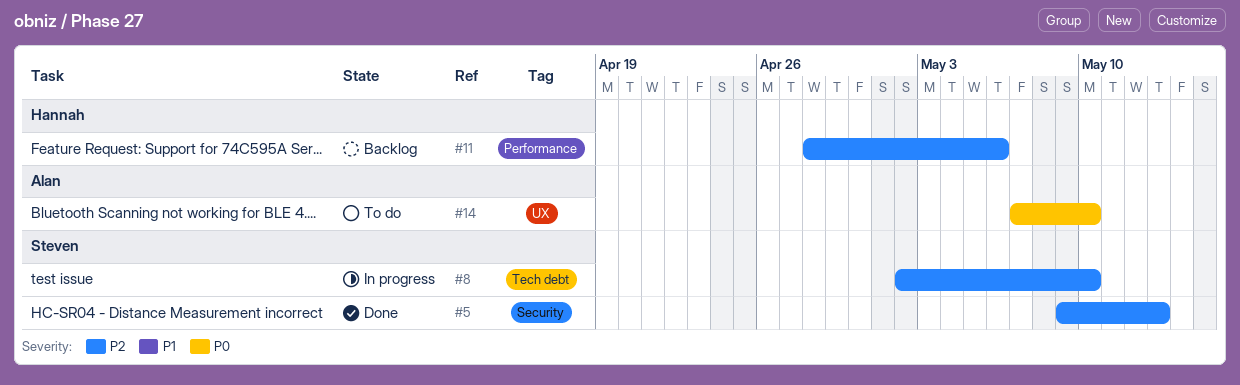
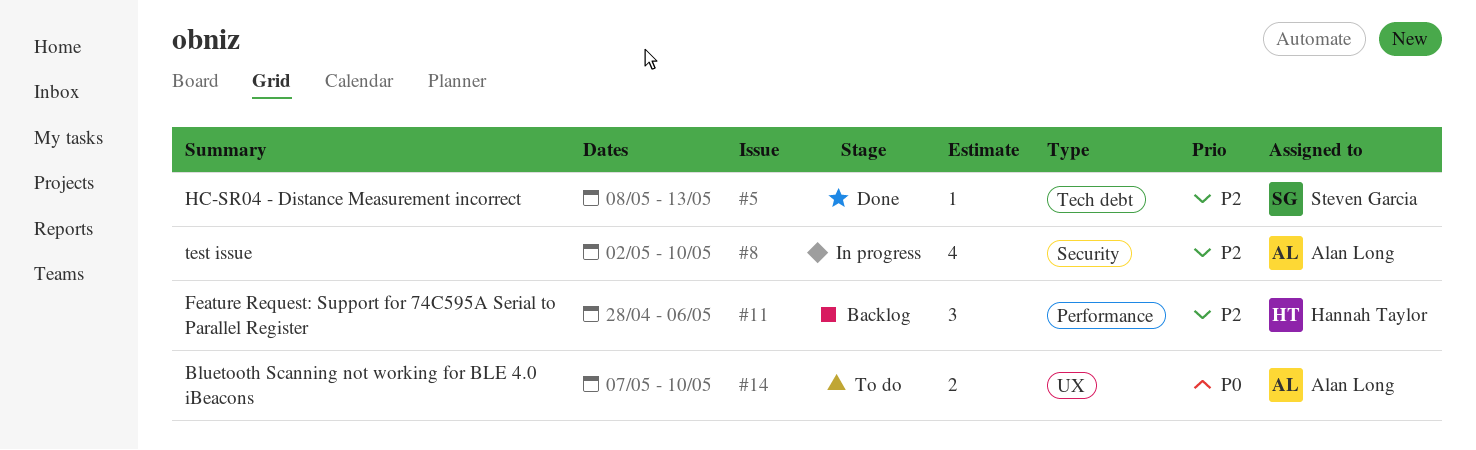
#5, label: Security -> Tech debt
#5, start: May 9 -> May 8
#8, owner: Steven Garcia -> Alan Long
#8, label: Tech debt -> Security

